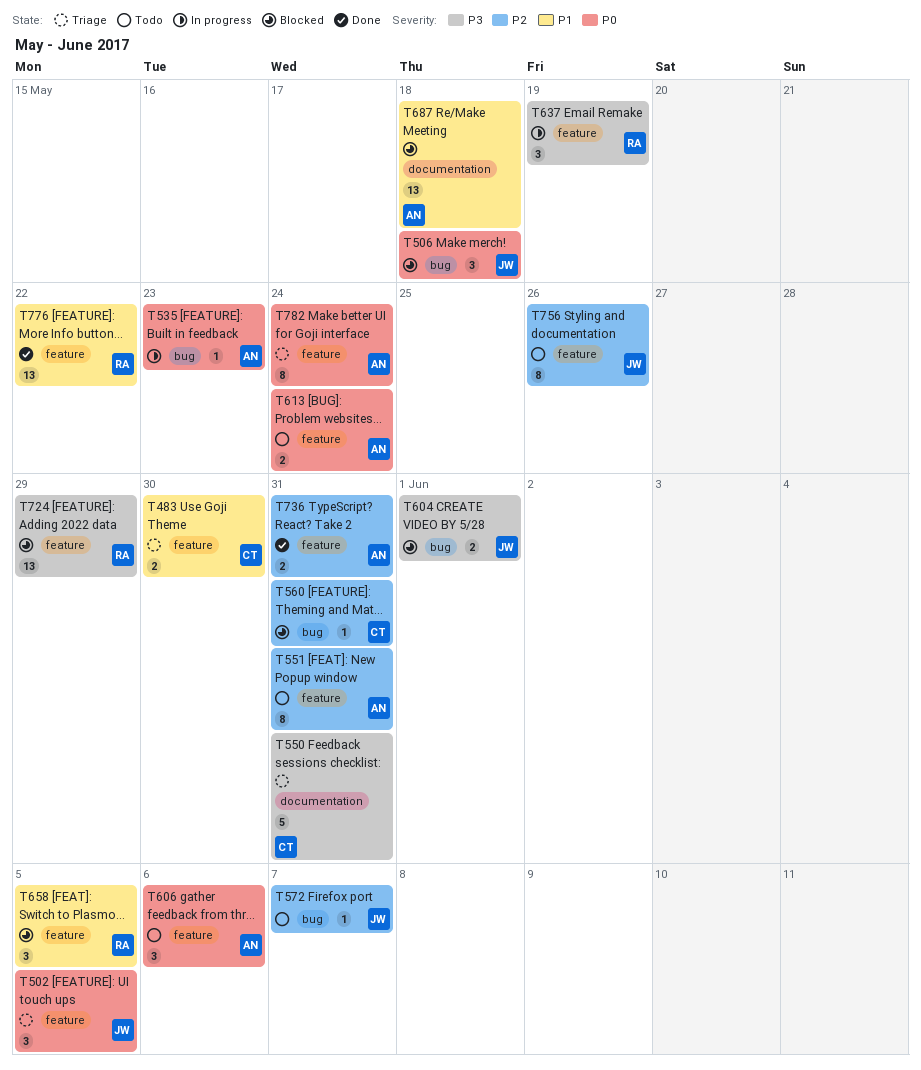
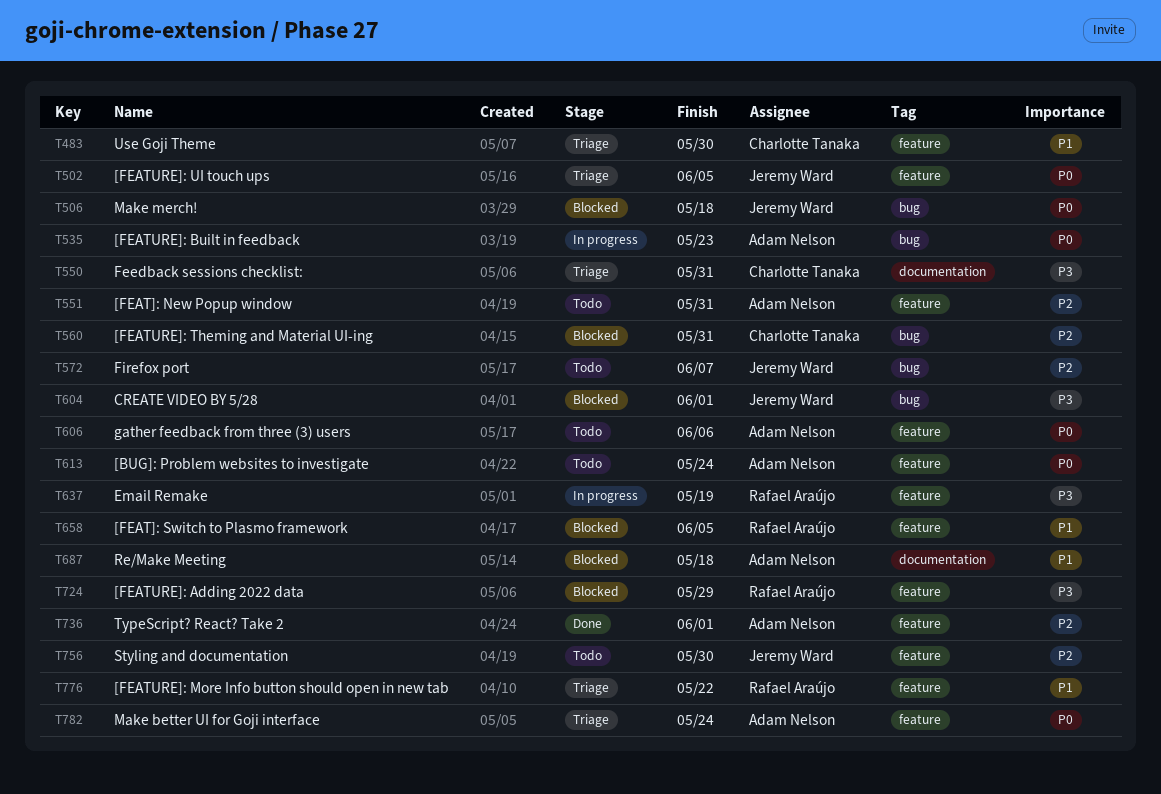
T736, due: May 31 -> Jun 1
T756, due: May 26 -> May 30
T776, status: Done -> Triage

